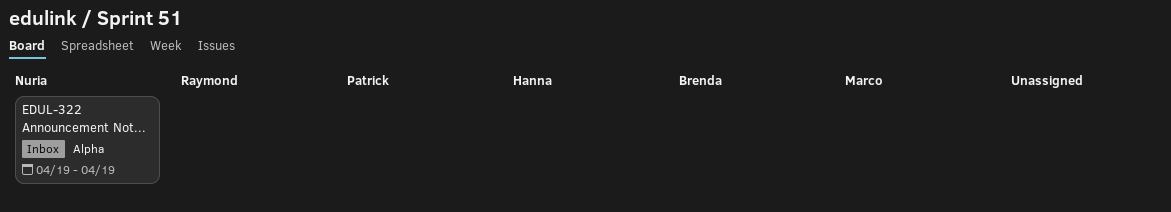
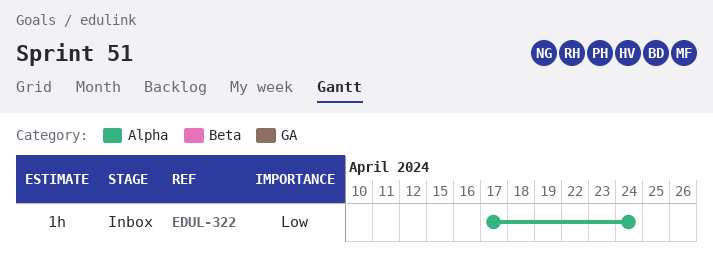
EDUL-322, start: Apr 19 -> Apr 17
EDUL-322, due: Apr 19 -> Apr 24

